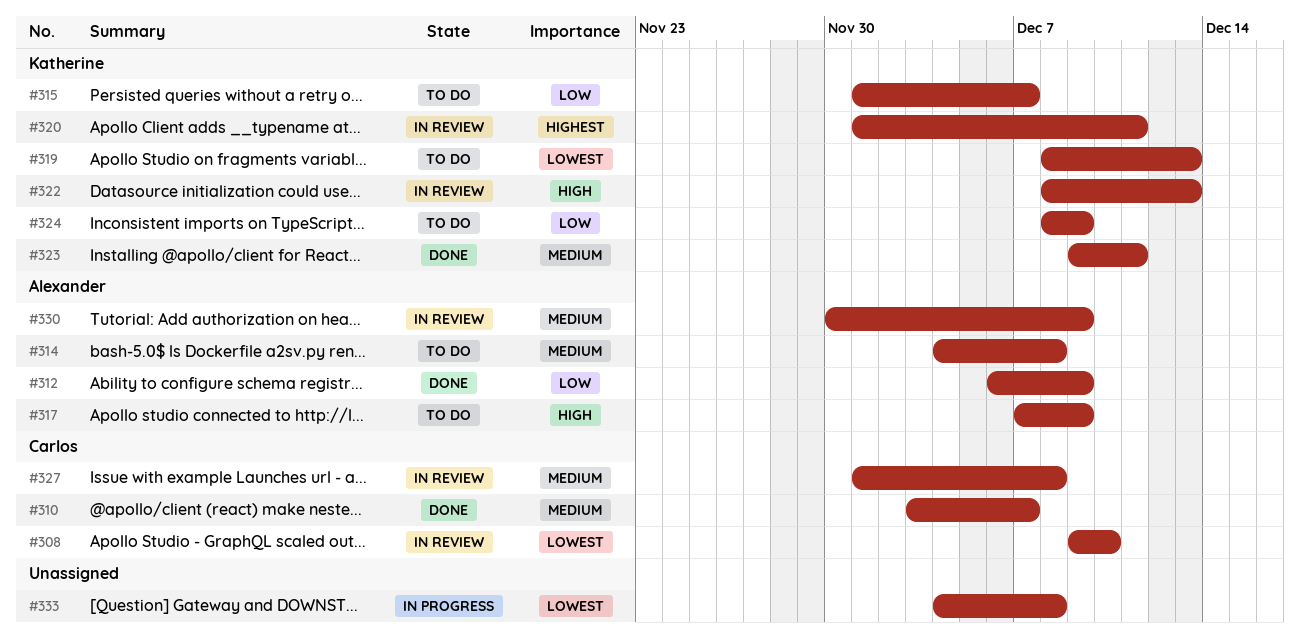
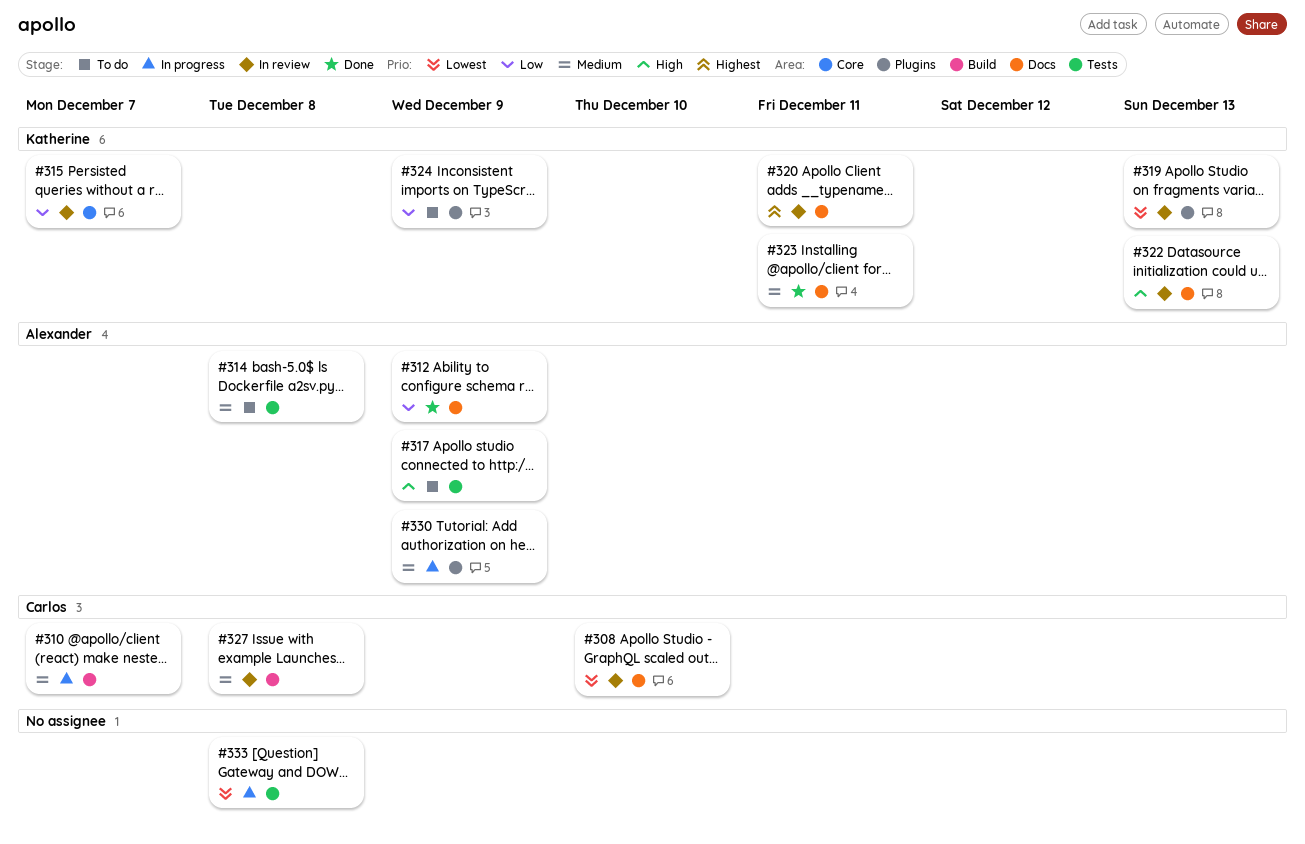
#310, status: Done -> In progress
#315, status: To do -> In review
#319, status: To do -> In review
#330, status: In review -> In progress

